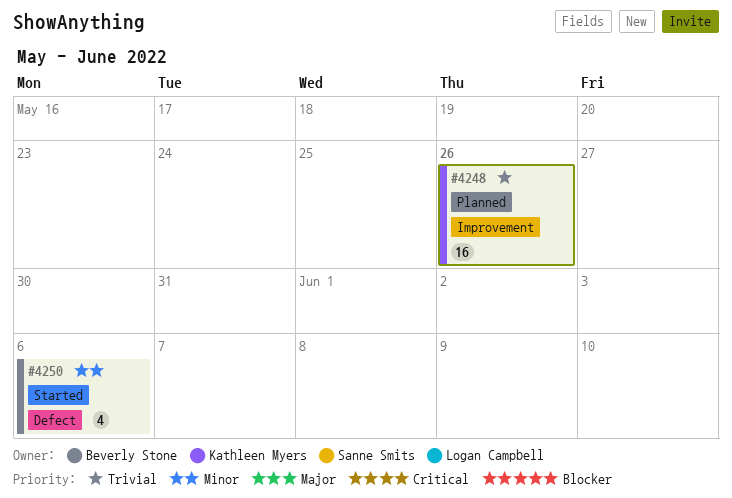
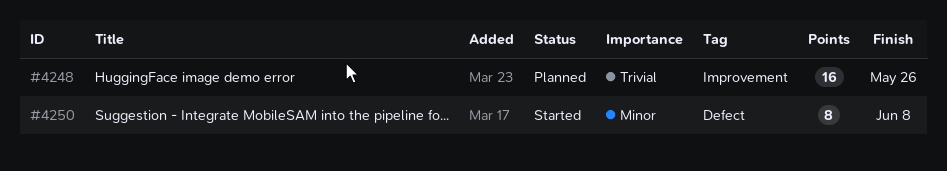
#4250, estimate: 4 -> 8
#4250, due: Jun 6 -> Jun 8

